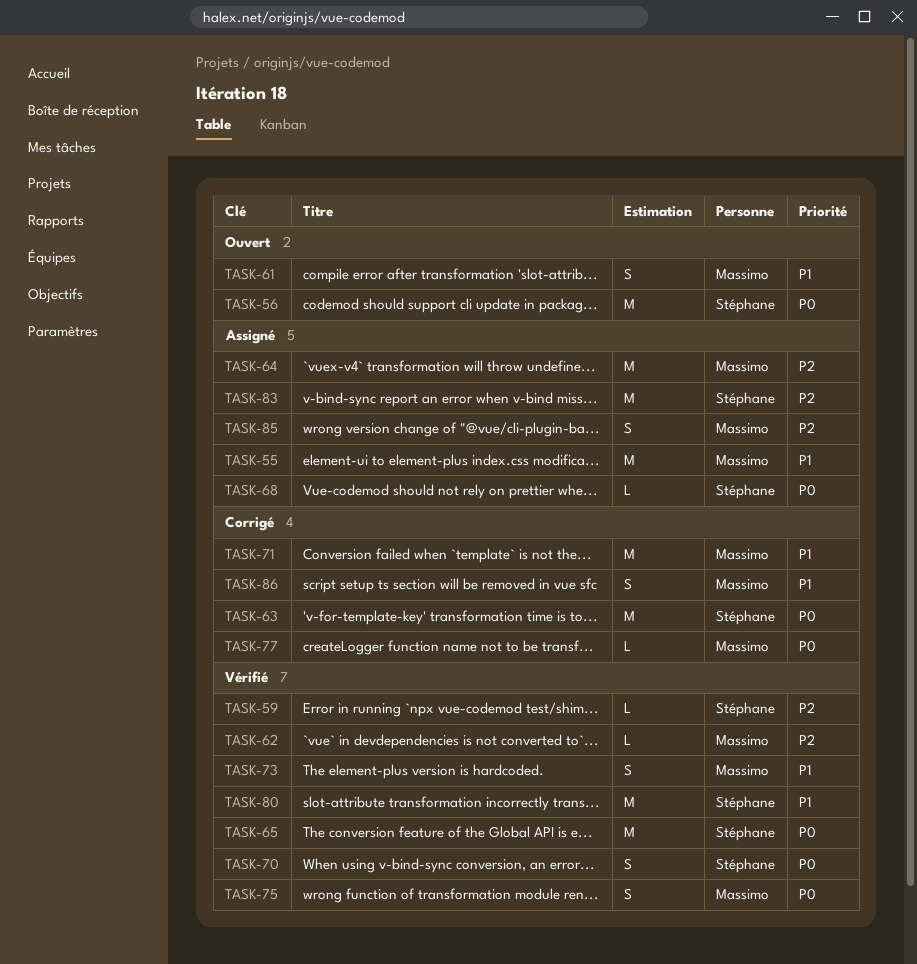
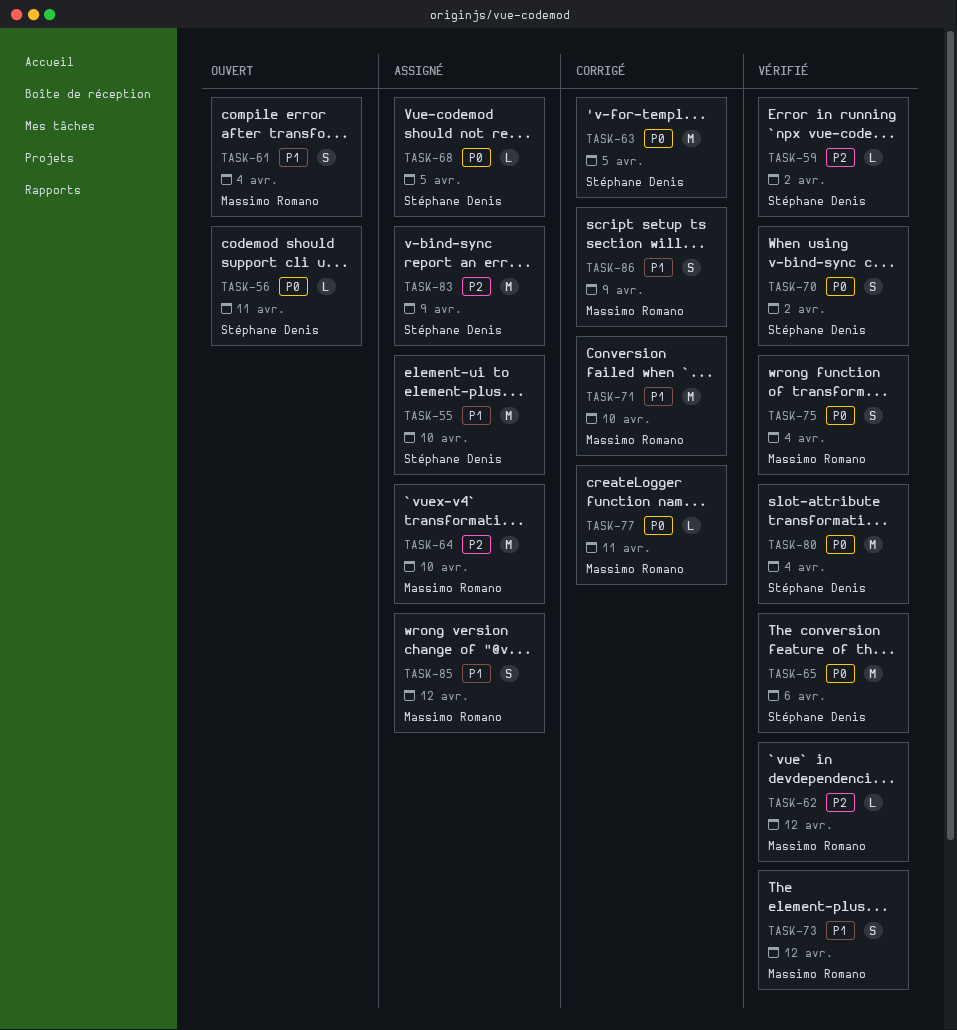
TASK-55, owner: Massimo Romano -> Stéphane Denis
TASK-56, estimate: M -> L
TASK-80, priority: P1 -> P0
TASK-85, priority: P2 -> P1

